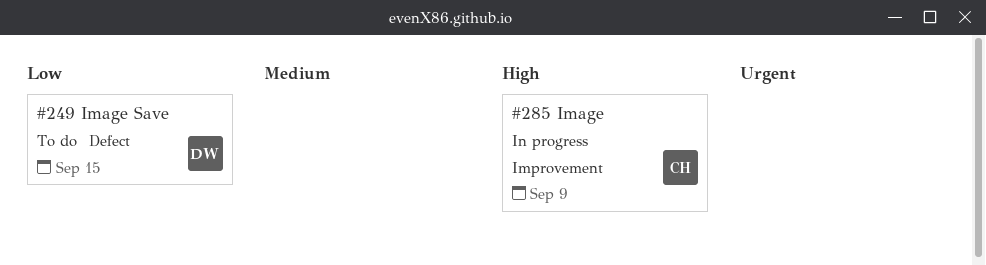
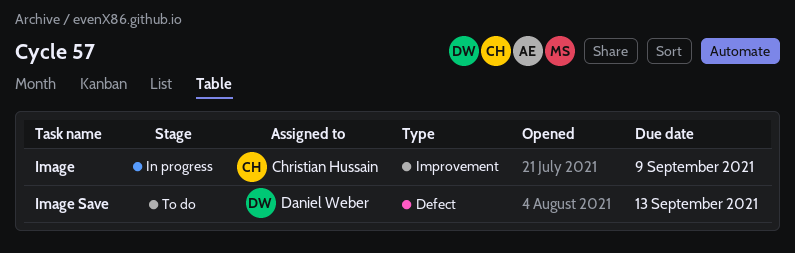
Image Save, due: Sep 15 -> Sep 13

